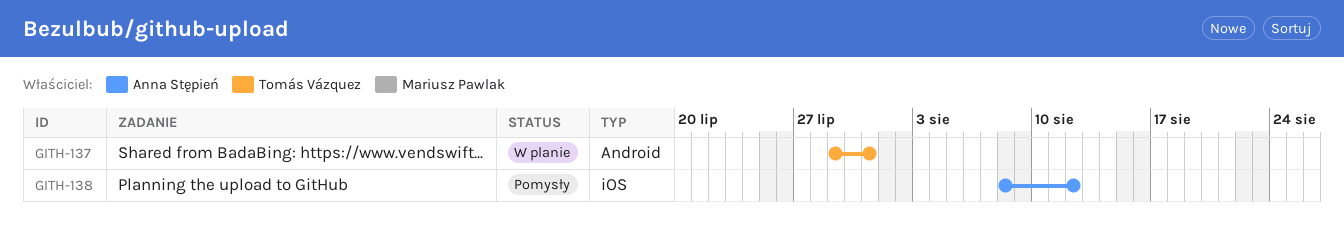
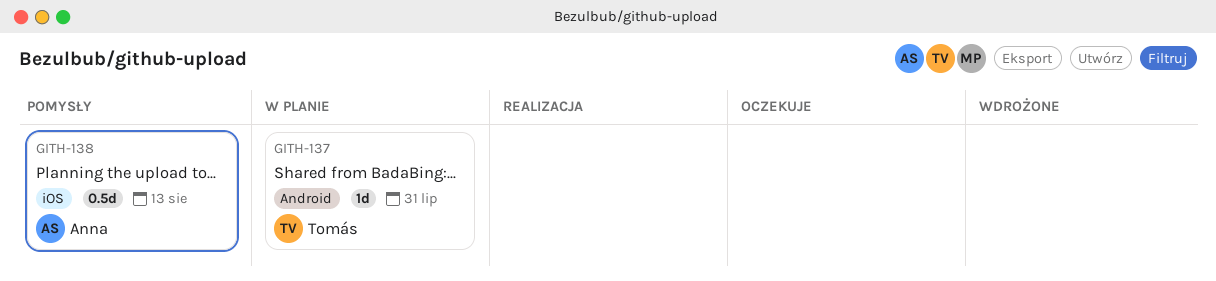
GITH-138, due: Aug 12 -> Aug 13

